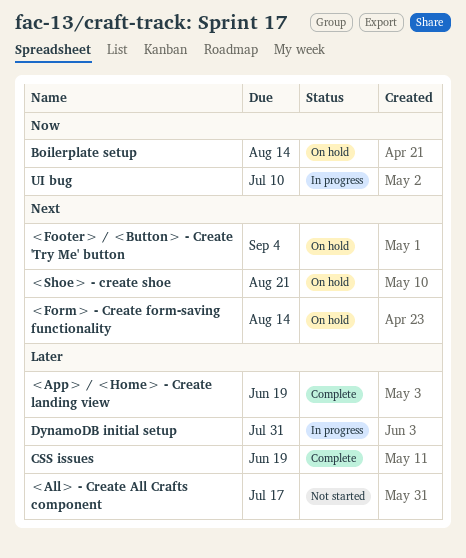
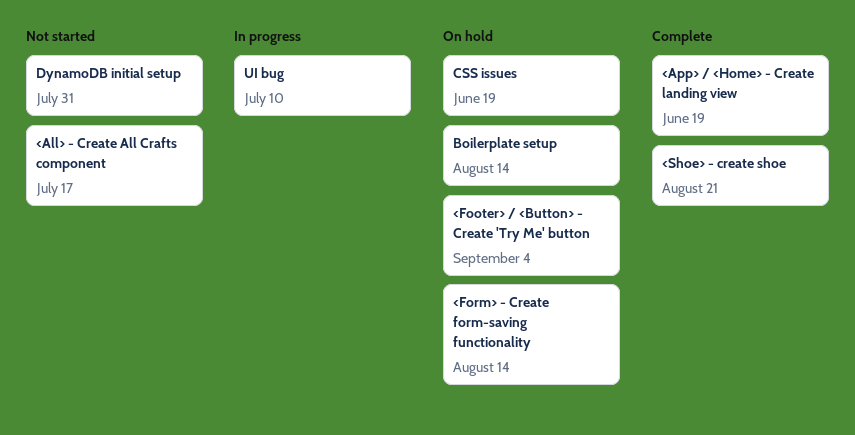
<Shoe> - create shoe, status: On hold -> Complete
CSS issues, status: Complete -> On hold
DynamoDB initial setup, status: In progress -> Not started

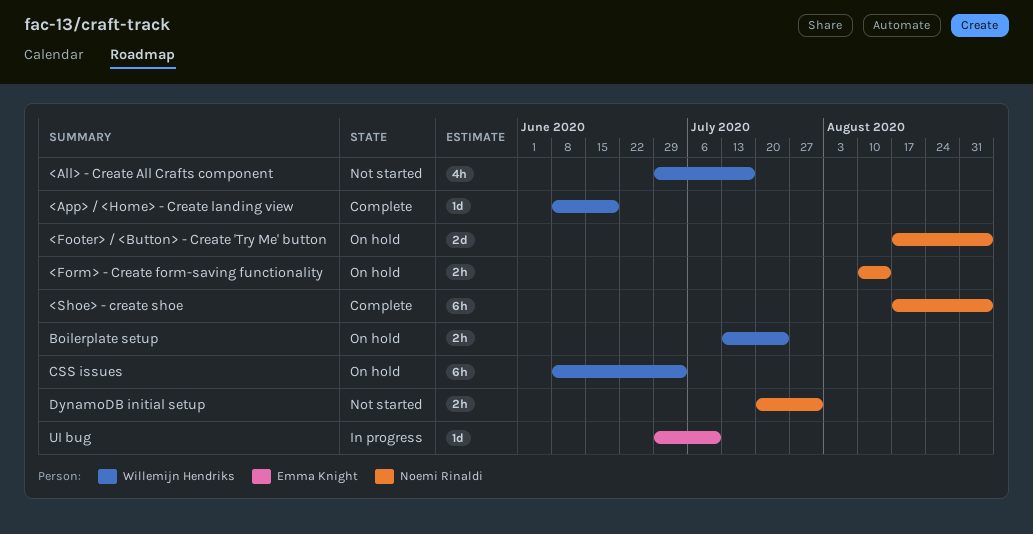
<Shoe> - create shoe, due: Aug 21 -> Sep 4
Boilerplate setup, due: Aug 14 -> Jul 24
CSS issues, due: Jun 19 -> Jul 3

